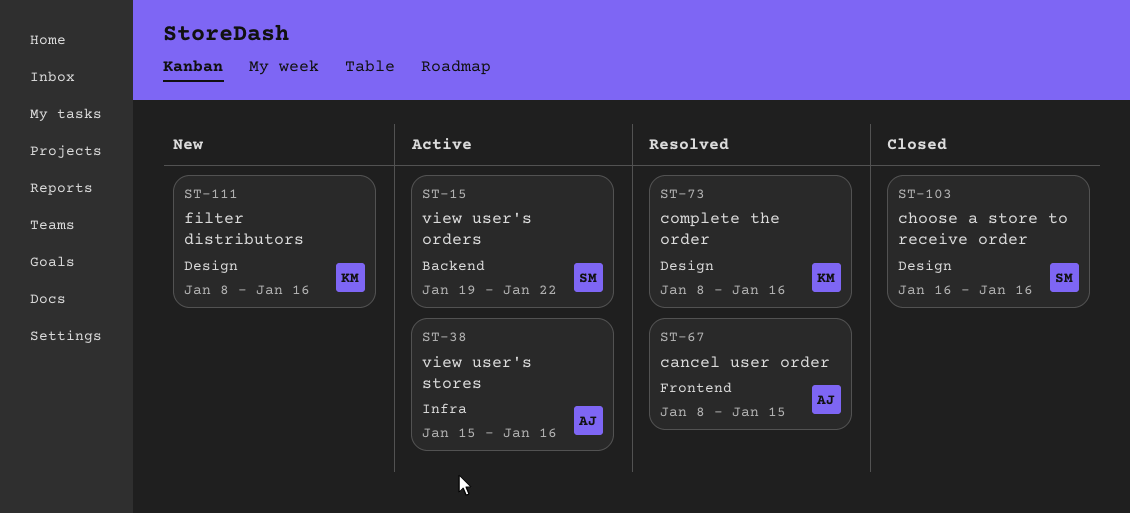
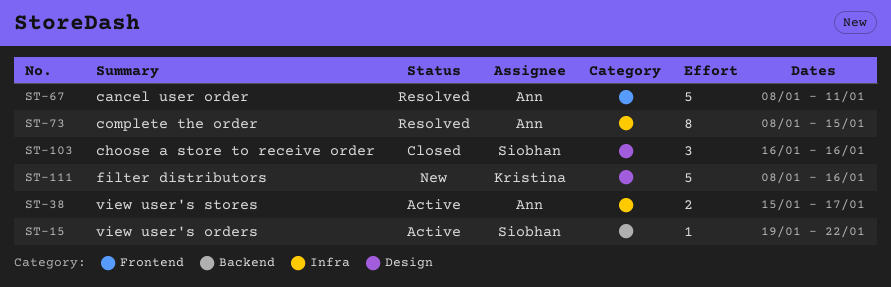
ST-38, due: Jan 16 -> Jan 17
ST-67, due: Jan 15 -> Jan 11
ST-73, owner: Kristina -> Ann
ST-73, label: Design -> Infra
ST-73, due: Jan 16 -> Jan 15

